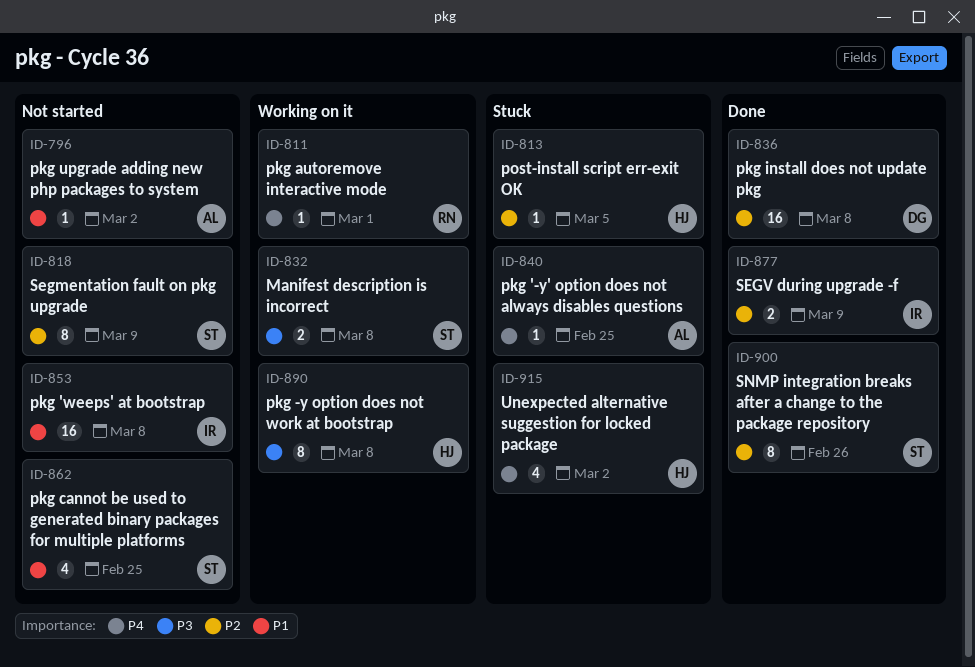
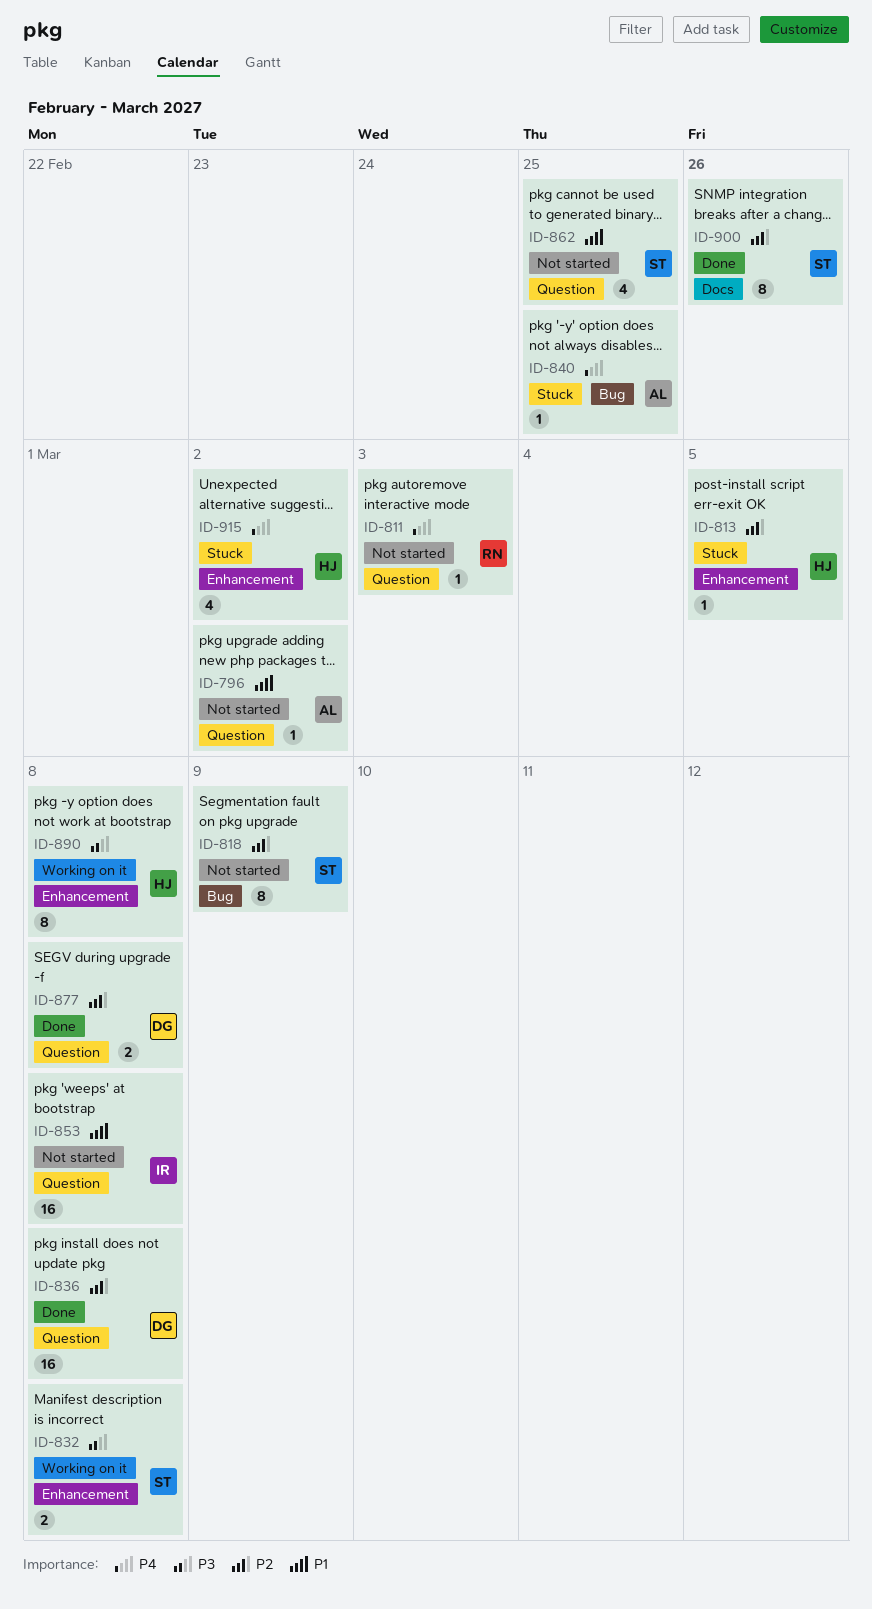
ID-811, status: Working on it -> Not started
ID-811, due: Mar 1 -> Mar 3
ID-877, owner: IR -> DG
ID-877, due: Mar 9 -> Mar 8

